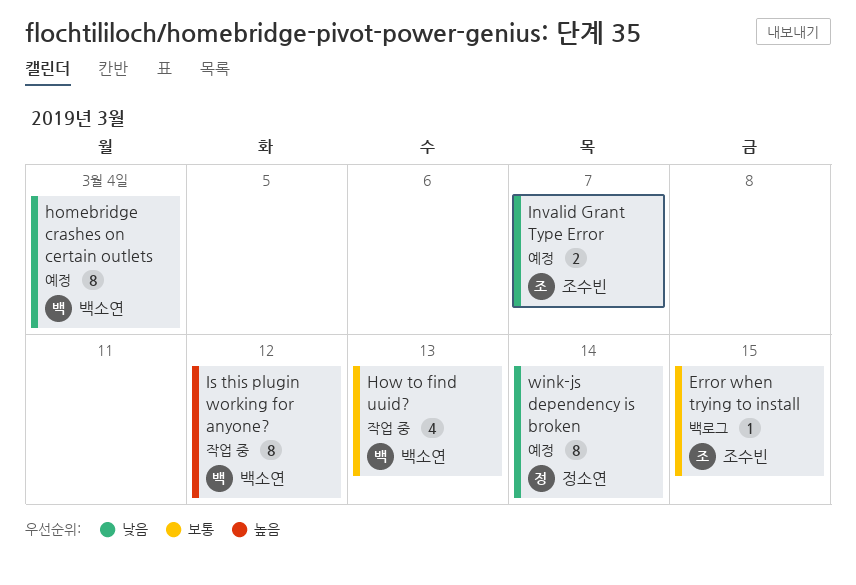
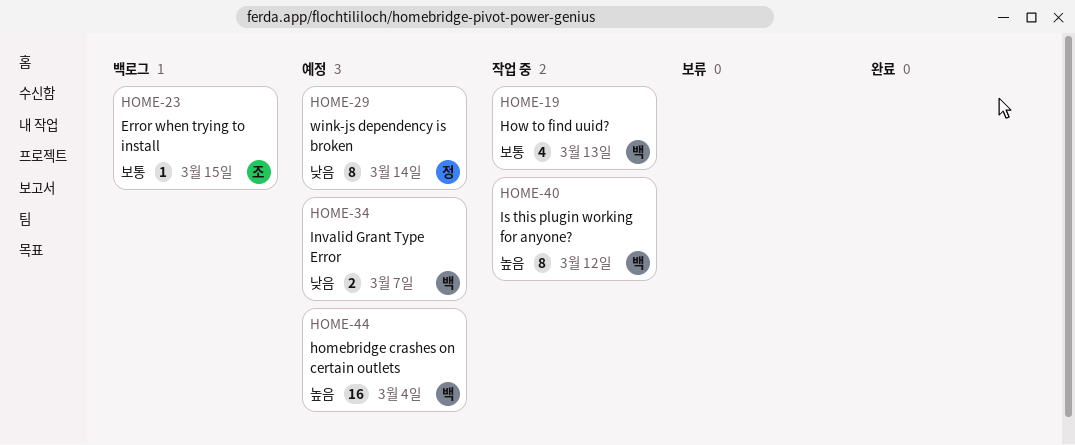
homebridge crashes on certain outlets, priority: 낮음 -> 높음
homebridge crashes on certain outlets, estimate: 8 -> 16
Invalid Grant Type Error, owner: 조수빈 -> 백소연

